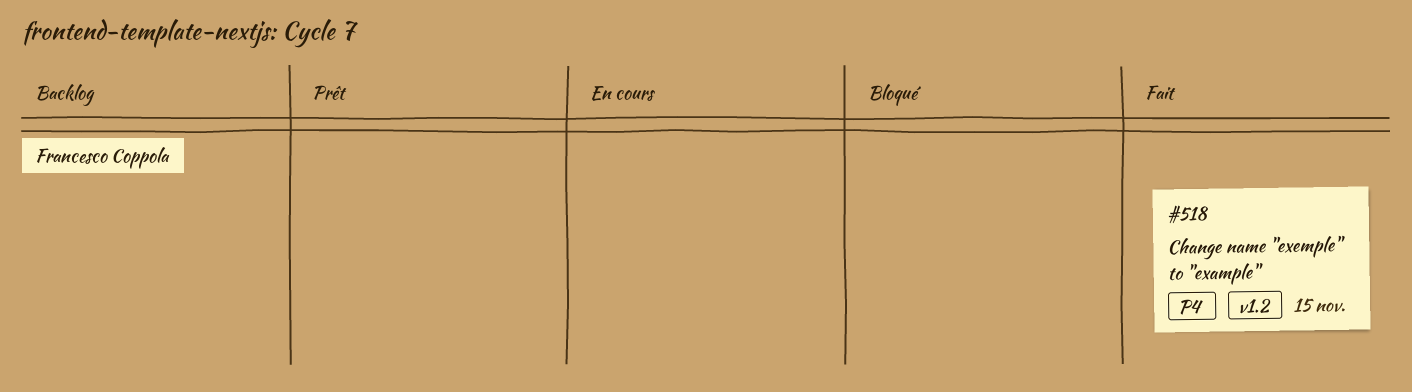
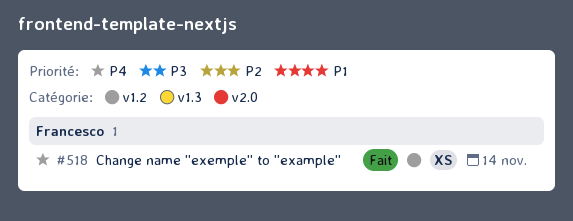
#518, due: Nov 15 -> Nov 14

